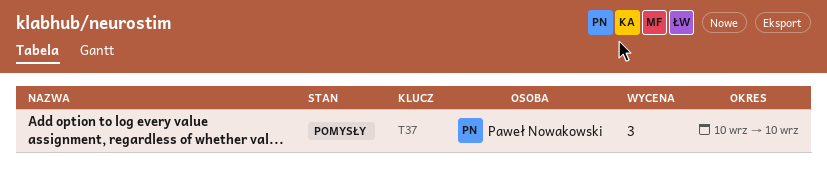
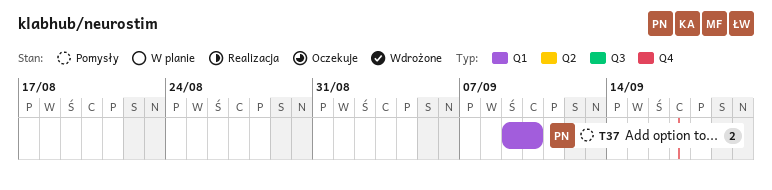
T37, estimate: 3 -> 2
T37, start: Sep 10 -> Sep 9

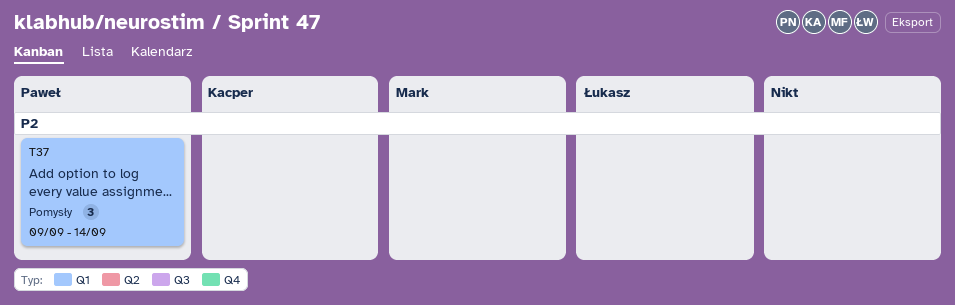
T37, estimate: 2 -> 3
T37, due: Sep 10 -> Sep 14

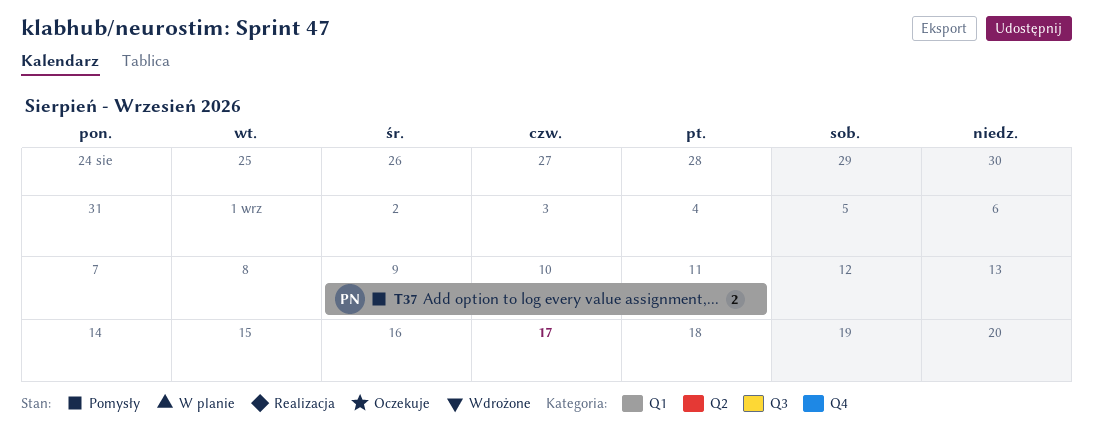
T37, estimate: 3 -> 2
T37, due: Sep 14 -> Sep 11

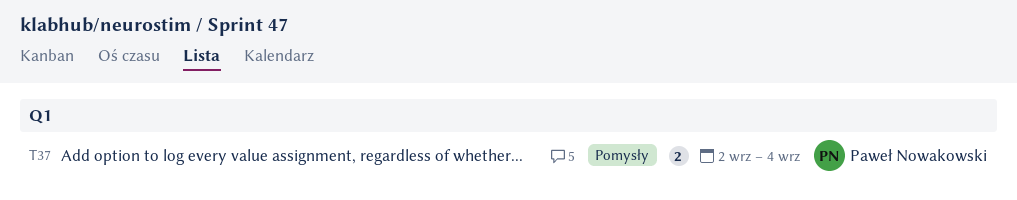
T37, start: Sep 9 -> Sep 2
T37, due: Sep 11 -> Sep 4

